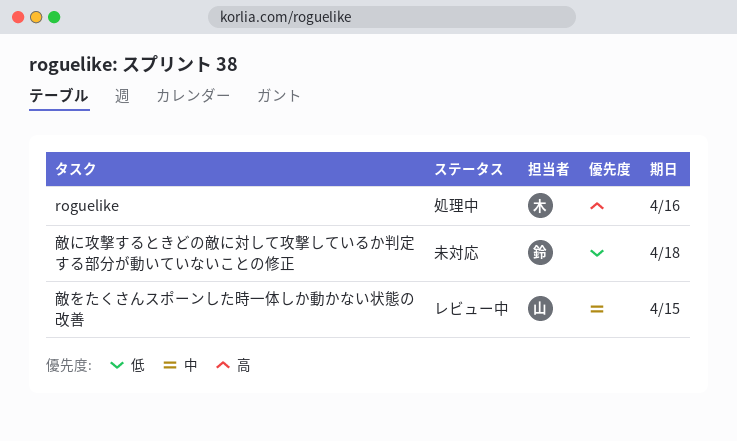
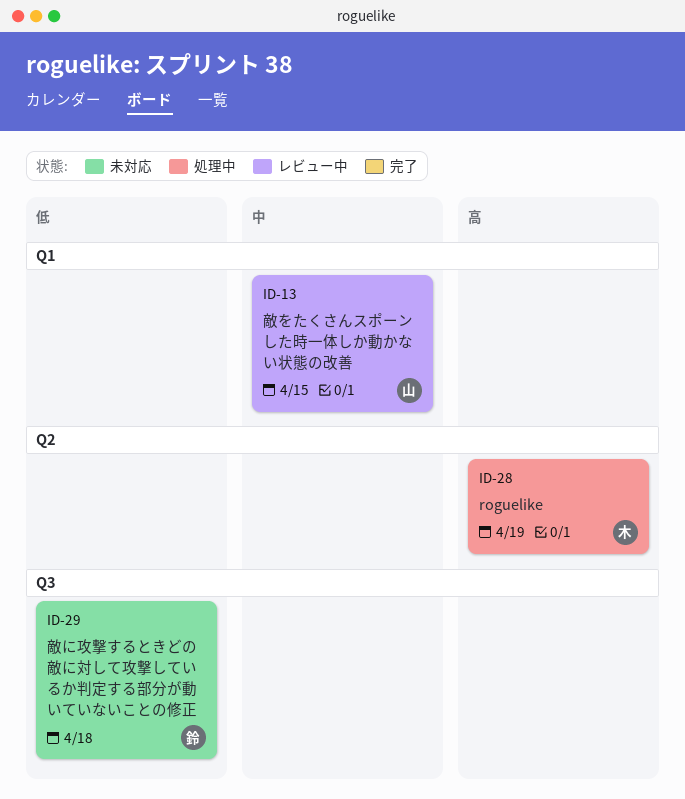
roguelike, due: Apr 16 -> Apr 19

